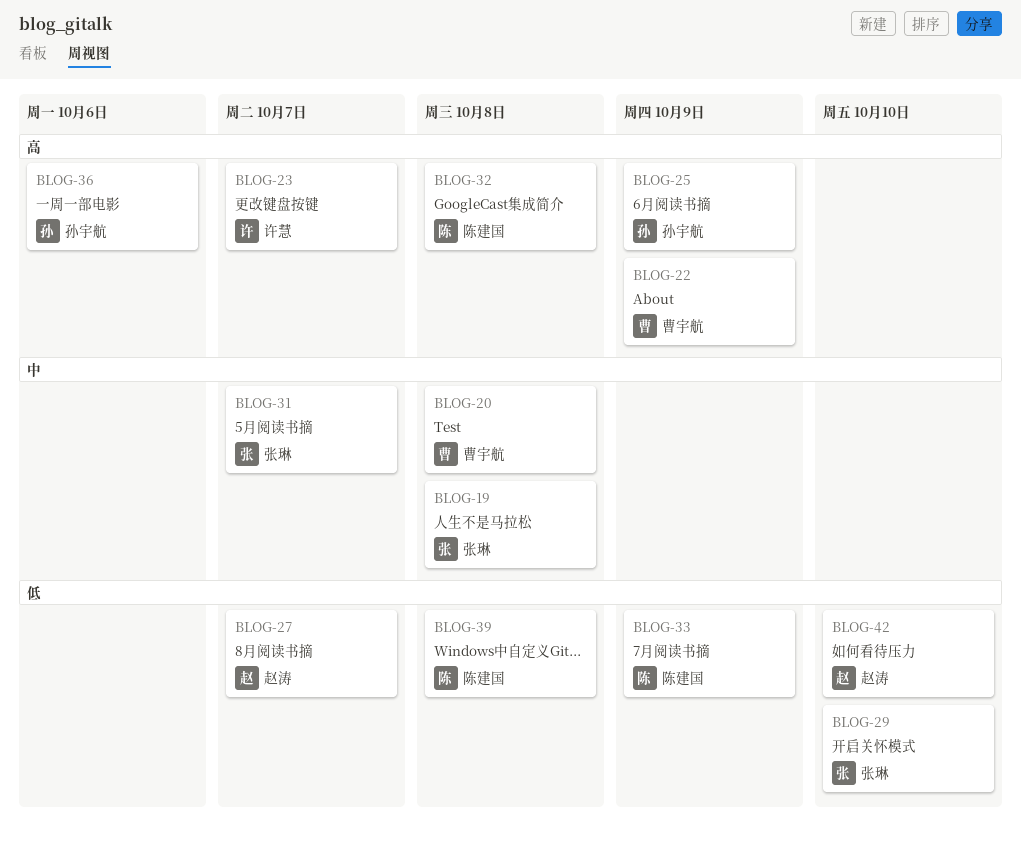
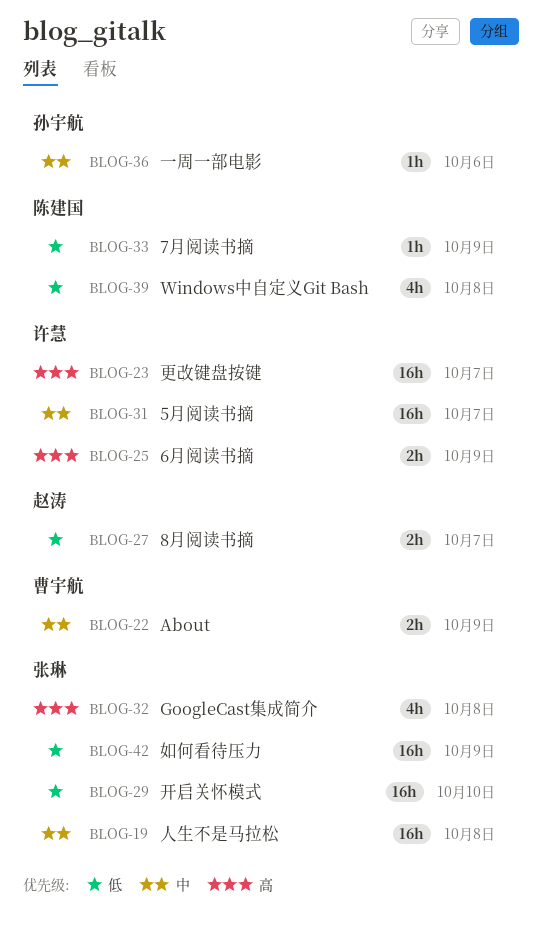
BLOG-20: present -> none
BLOG-22, priority: 高 -> 中
BLOG-25, owner: 孙宇航 -> 许慧
BLOG-31, owner: 张琳 -> 许慧
BLOG-32, owner: 陈建国 -> 张琳
BLOG-36, priority: 高 -> 中
BLOG-42, owner: 赵涛 -> 张琳
BLOG-42, due: Oct 10 -> Oct 9

